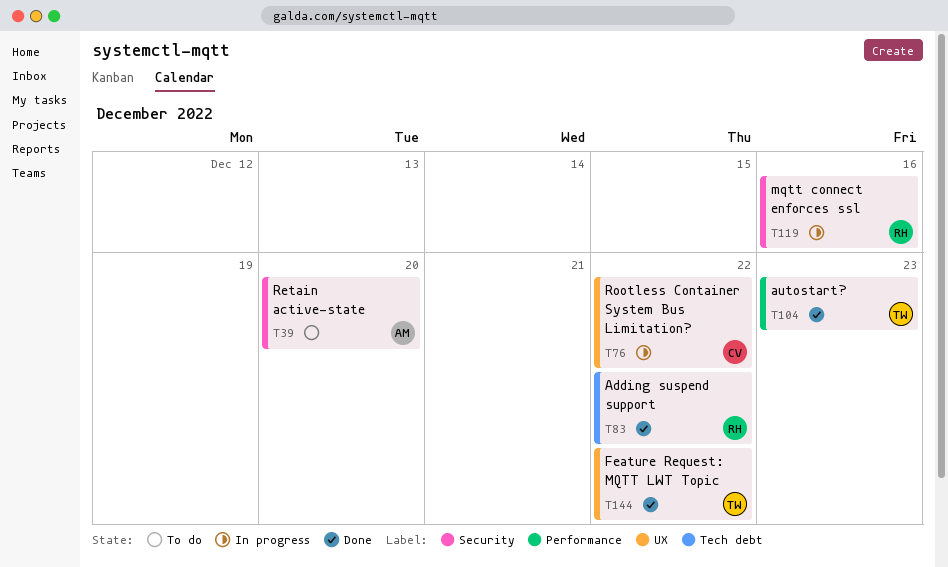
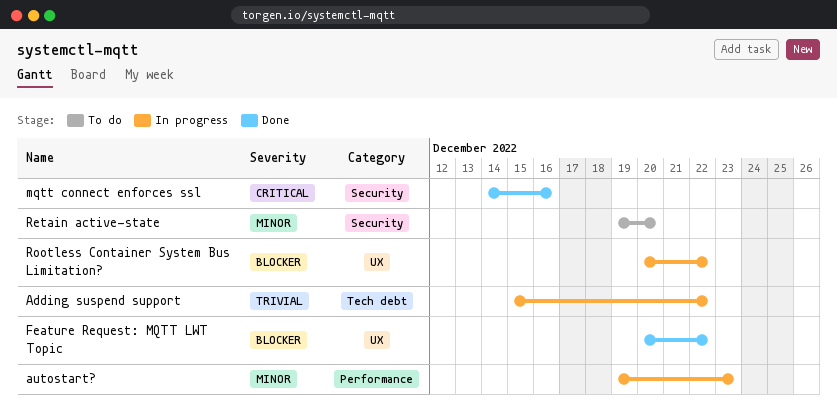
Adding suspend support, status: Done -> In progress
autostart?, status: Done -> In progress
mqtt connect enforces ssl, status: In progress -> Done

